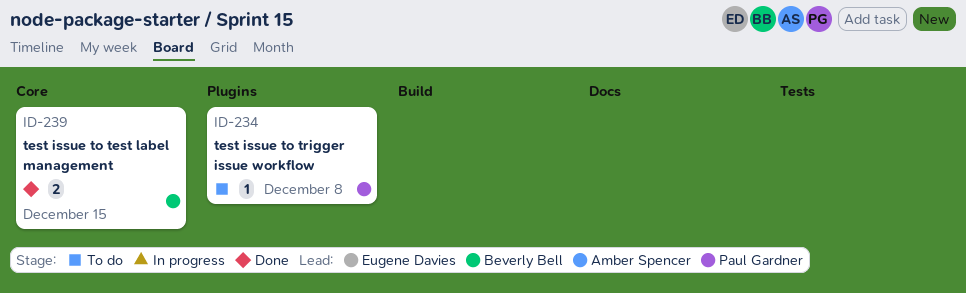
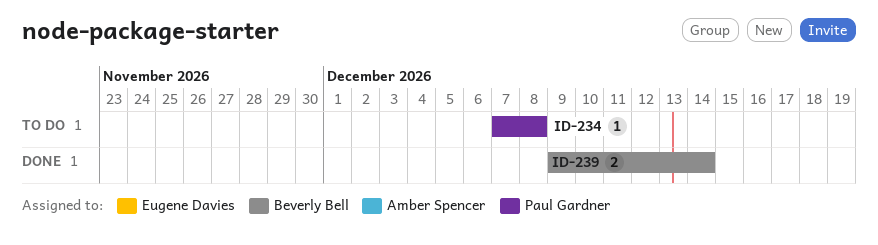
ID-239, due: Dec 15 -> Dec 14

